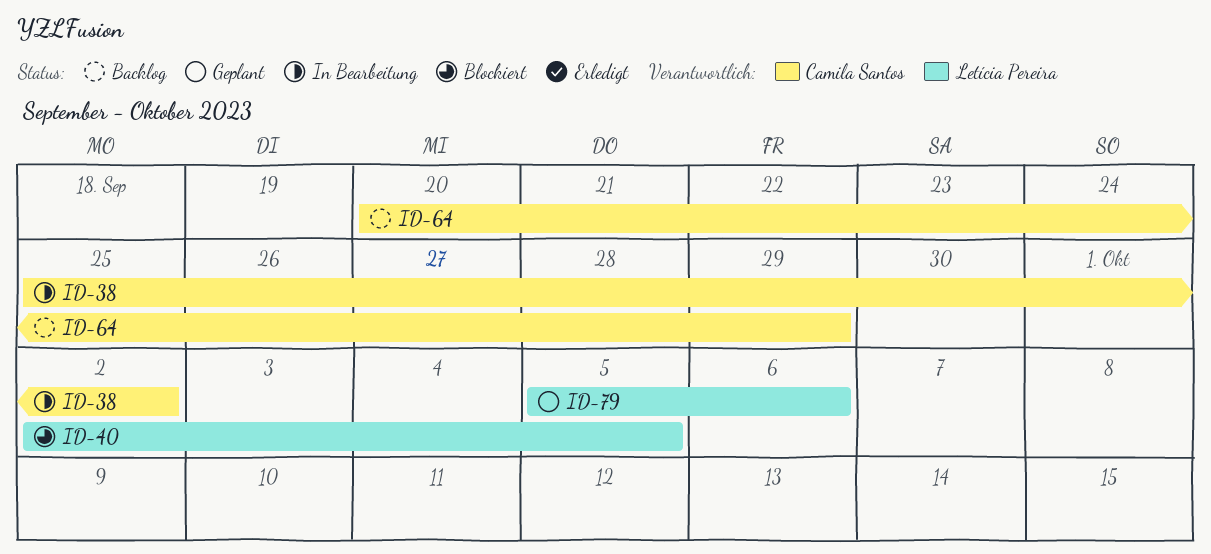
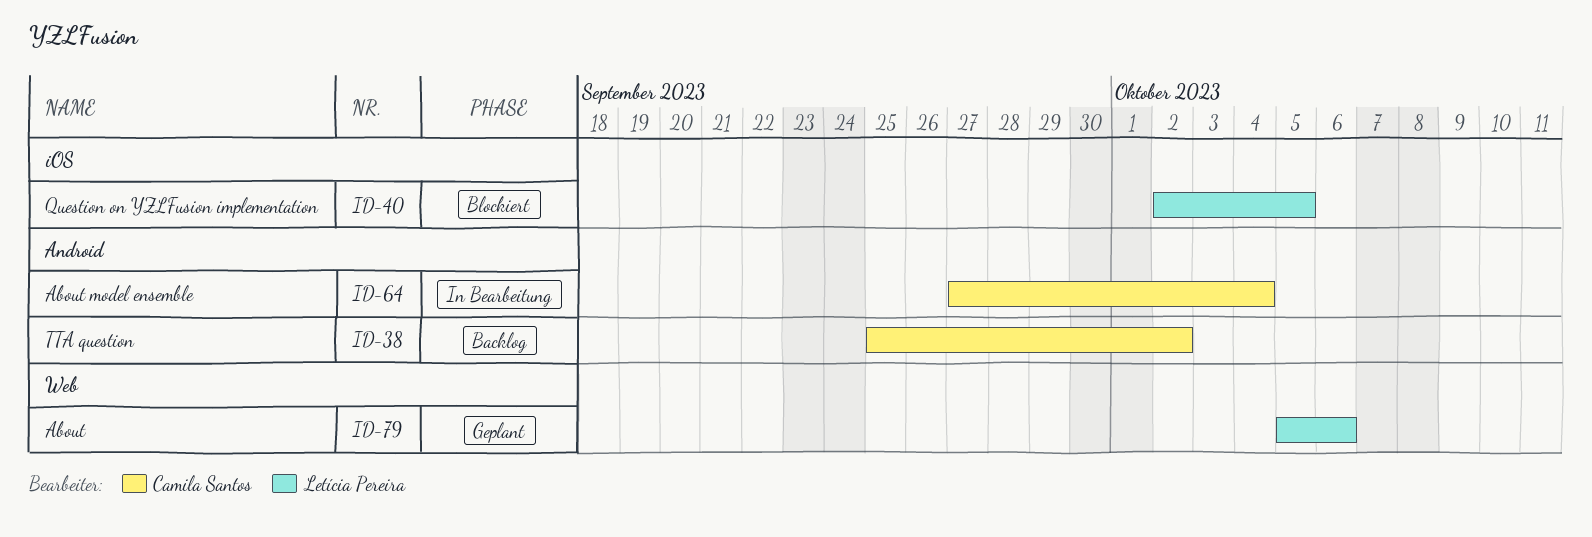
ID-38, status: In Bearbeitung -> Backlog
ID-64, status: Backlog -> In Bearbeitung
ID-64, start: Sep 20 -> Sep 27
ID-64, due: Sep 29 -> Oct 4

